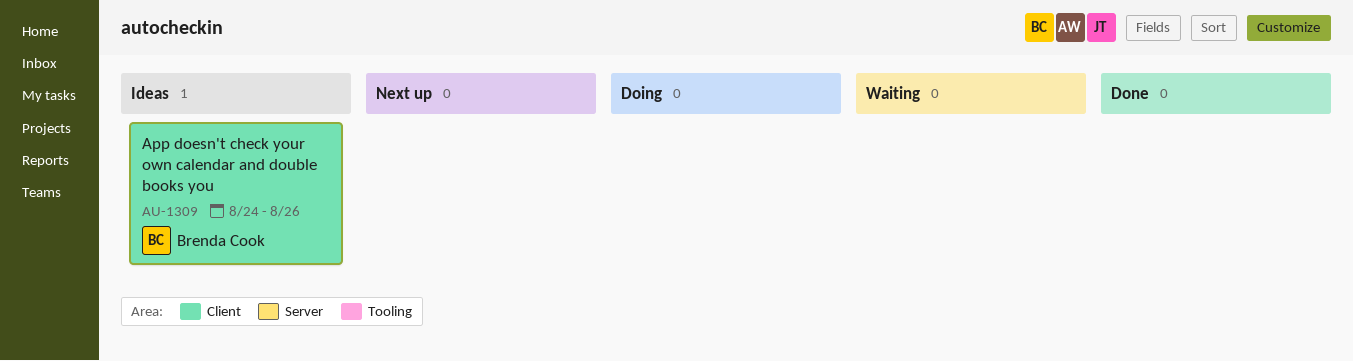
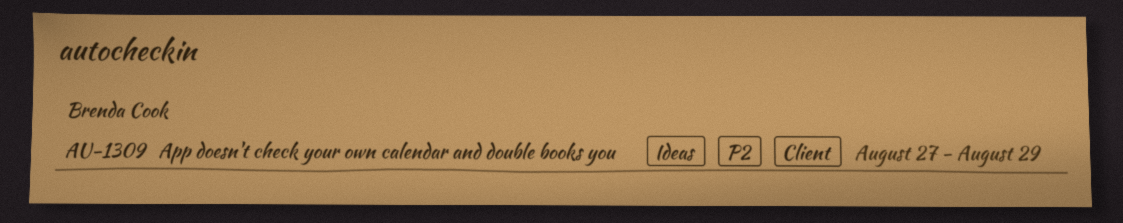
AU-1309, start: Aug 24 -> Aug 27
AU-1309, due: Aug 26 -> Aug 29

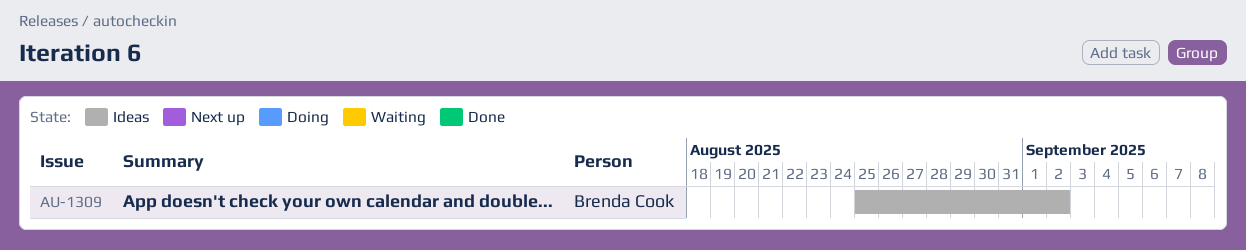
AU-1309, start: Aug 27 -> Aug 25
AU-1309, due: Aug 29 -> Sep 2

